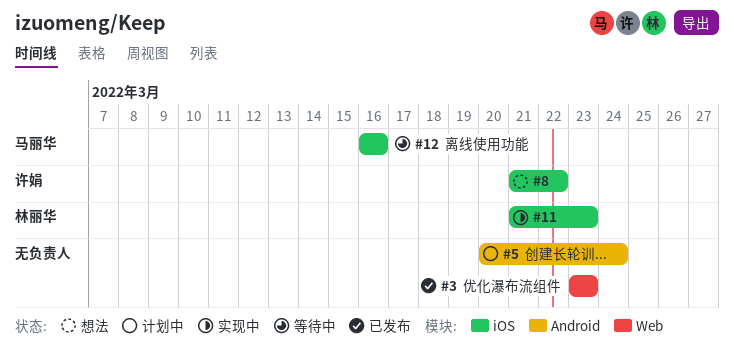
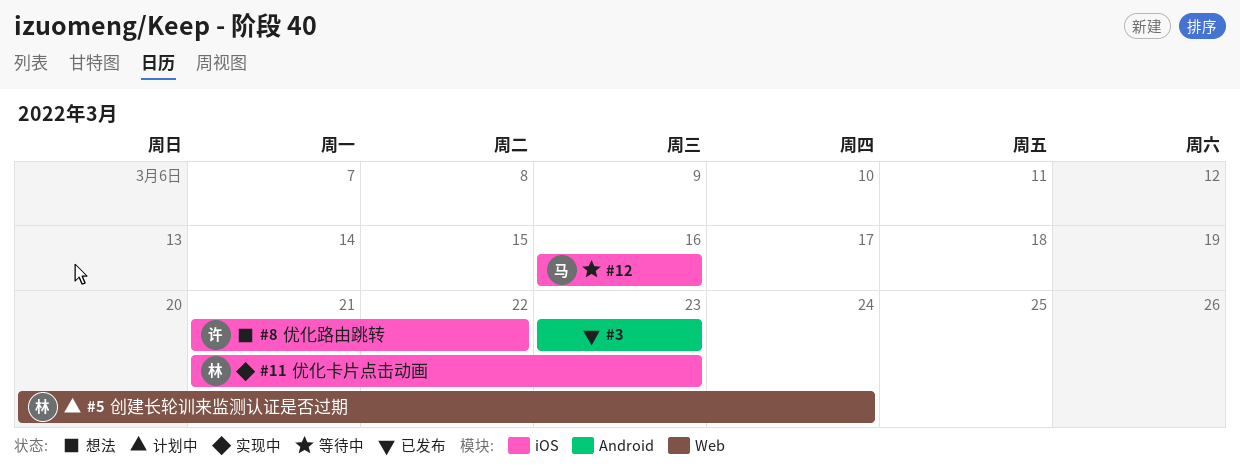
#3, label: Web -> Android
#5, owner: none -> 林丽华
#5, label: Android -> Web

